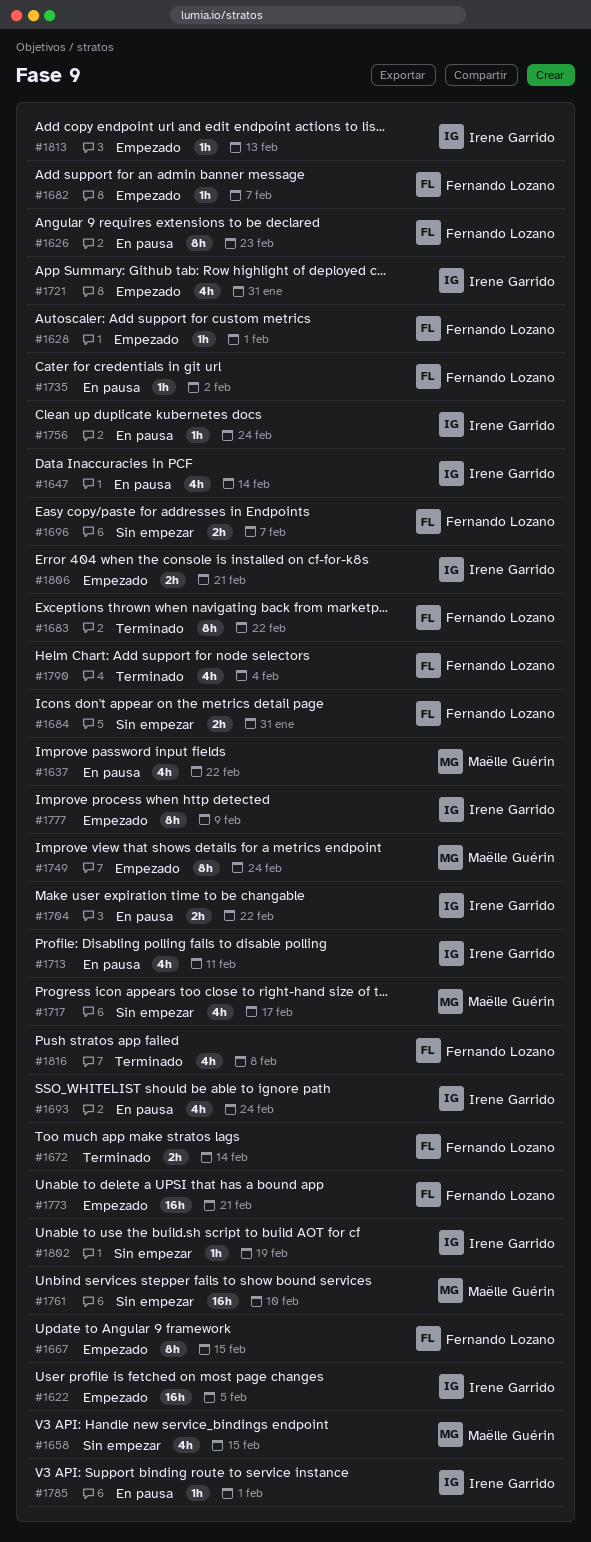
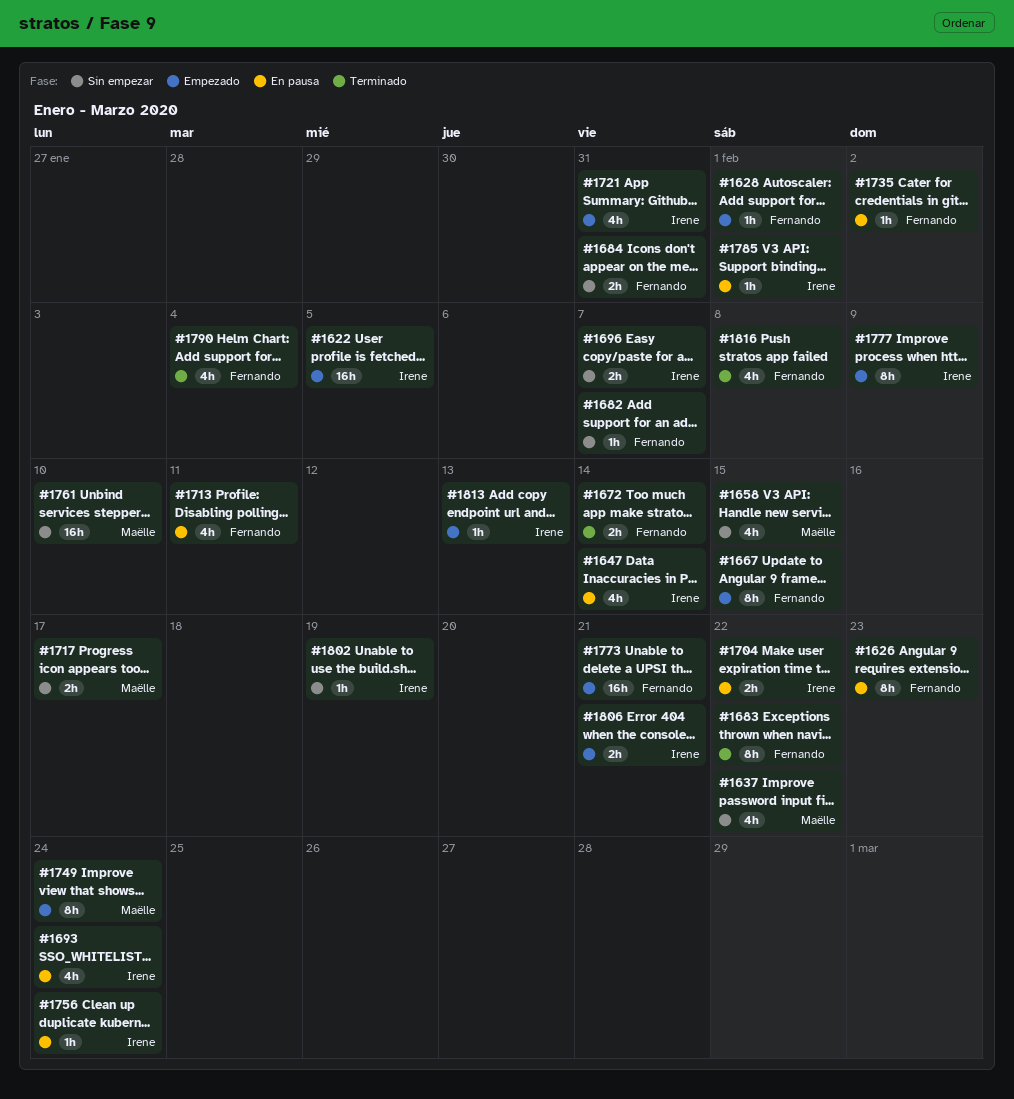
#1637, status: En pausa -> Sin empezar
#1682, status: Empezado -> Sin empezar
#1696, owner: Fernando Lozano -> Irene Garrido
#1713, owner: Irene Garrido -> Fernando Lozano
#1717, estimate: 4h -> 2h

